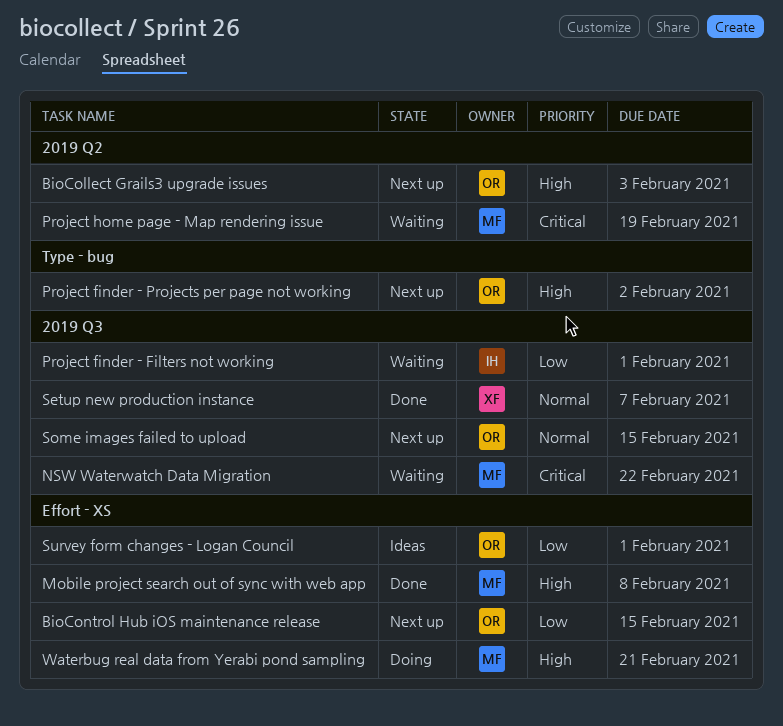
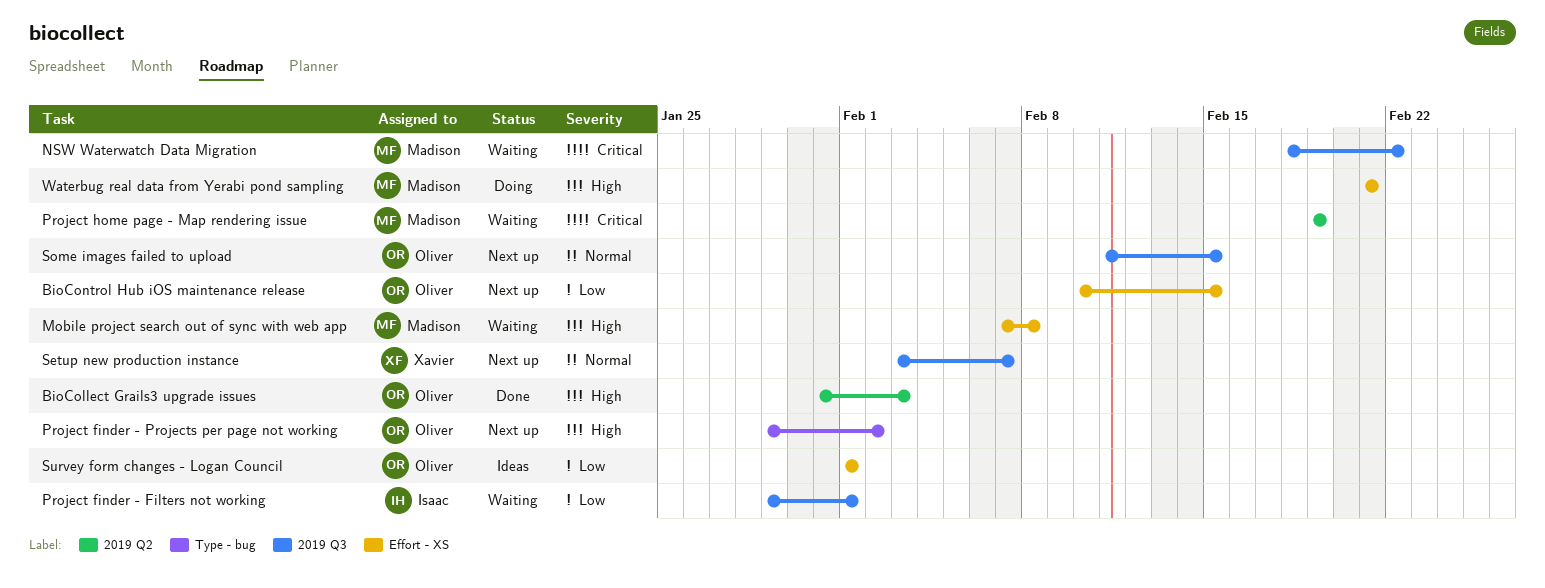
BioCollect Grails3 upgrade issues, status: Next up -> Done
Mobile project search out of sync with web app, status: Done -> Waiting
Setup new production instance, status: Done -> Next up

